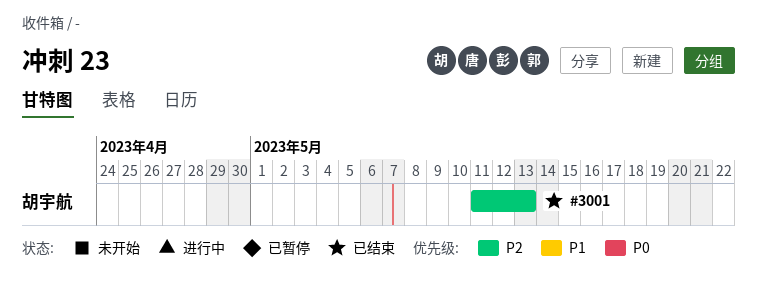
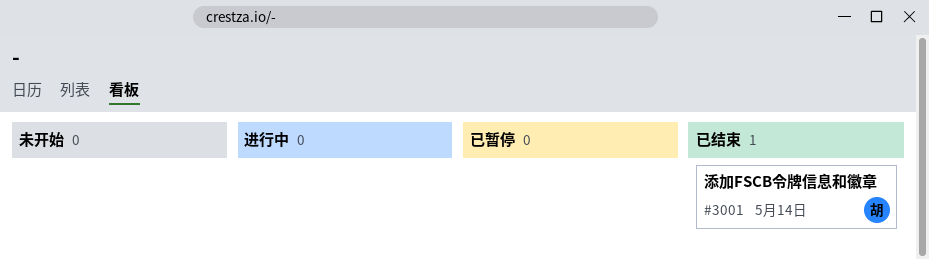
#3001, due: May 13 -> May 14

